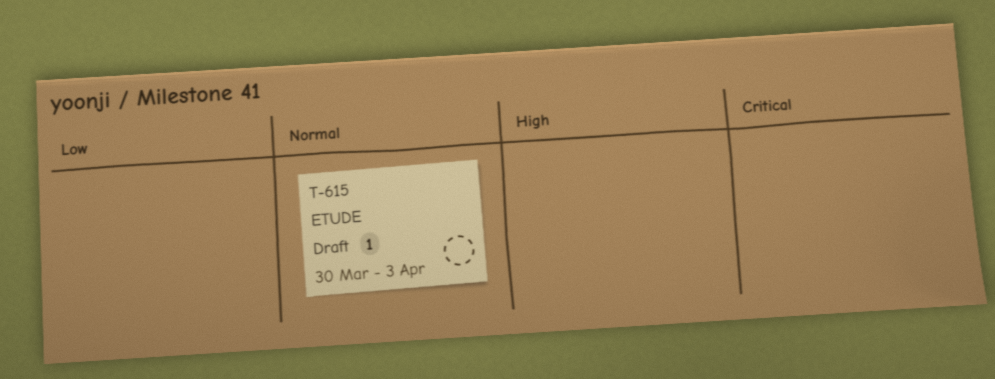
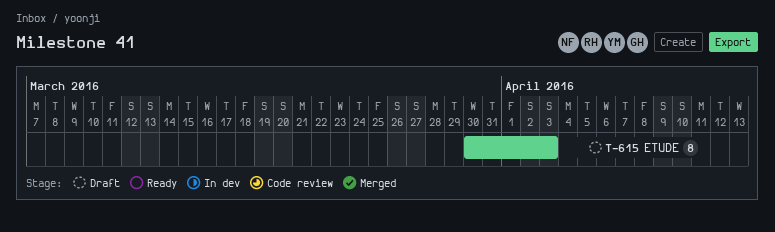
T-615, estimate: 1 -> 8

